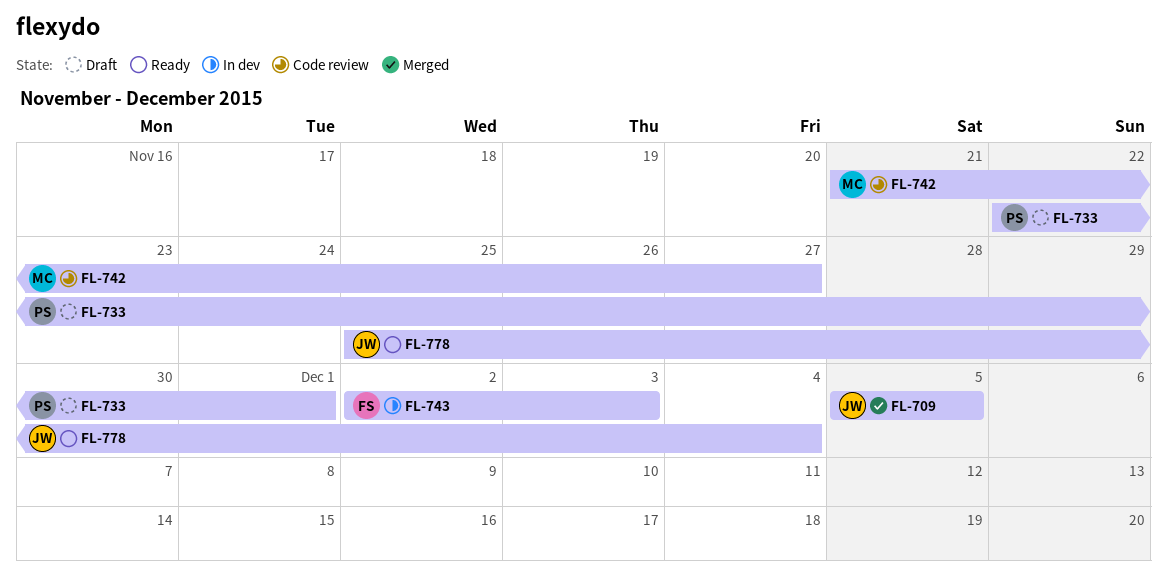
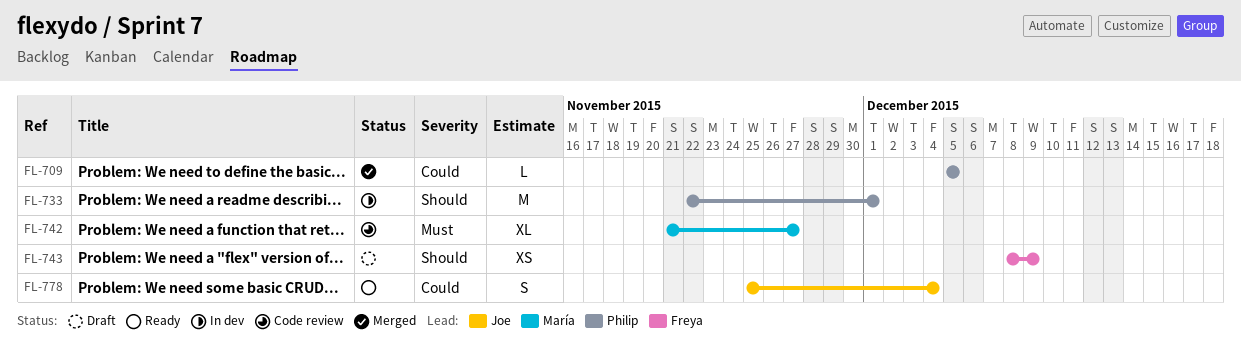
FL-709, owner: Joe -> Philip
FL-733, status: Draft -> In dev
FL-743, status: In dev -> Draft
FL-743, start: Dec 2 -> Dec 8
FL-743, due: Dec 3 -> Dec 9

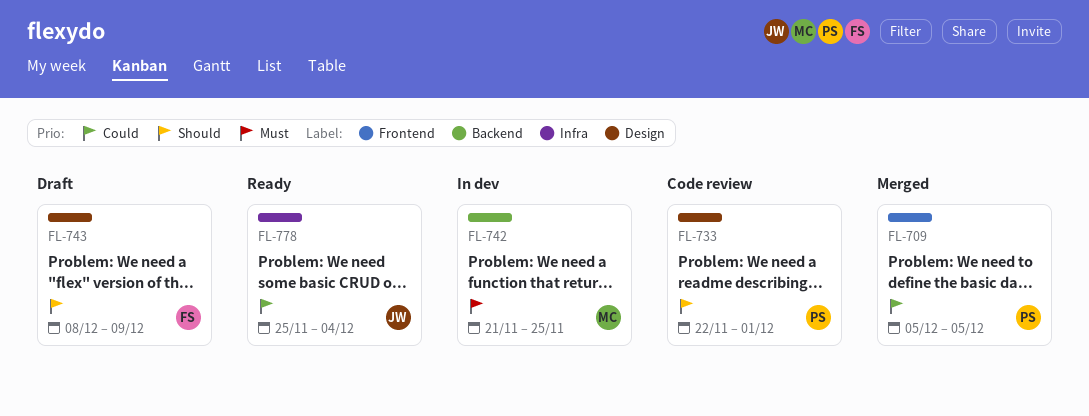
FL-733, status: In dev -> Code review
FL-742, status: Code review -> In dev
FL-742, due: Nov 27 -> Nov 25

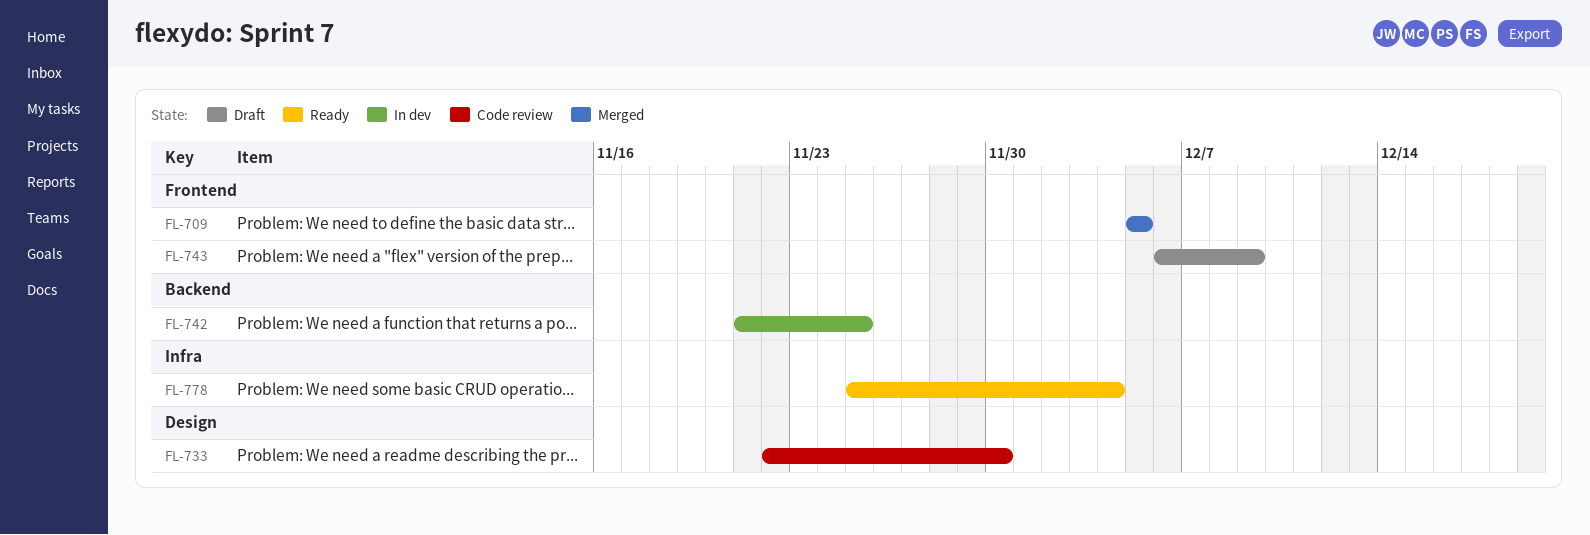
FL-733, due: Dec 1 -> Nov 30
FL-743, label: Design -> Frontend
FL-743, start: Dec 8 -> Dec 6

